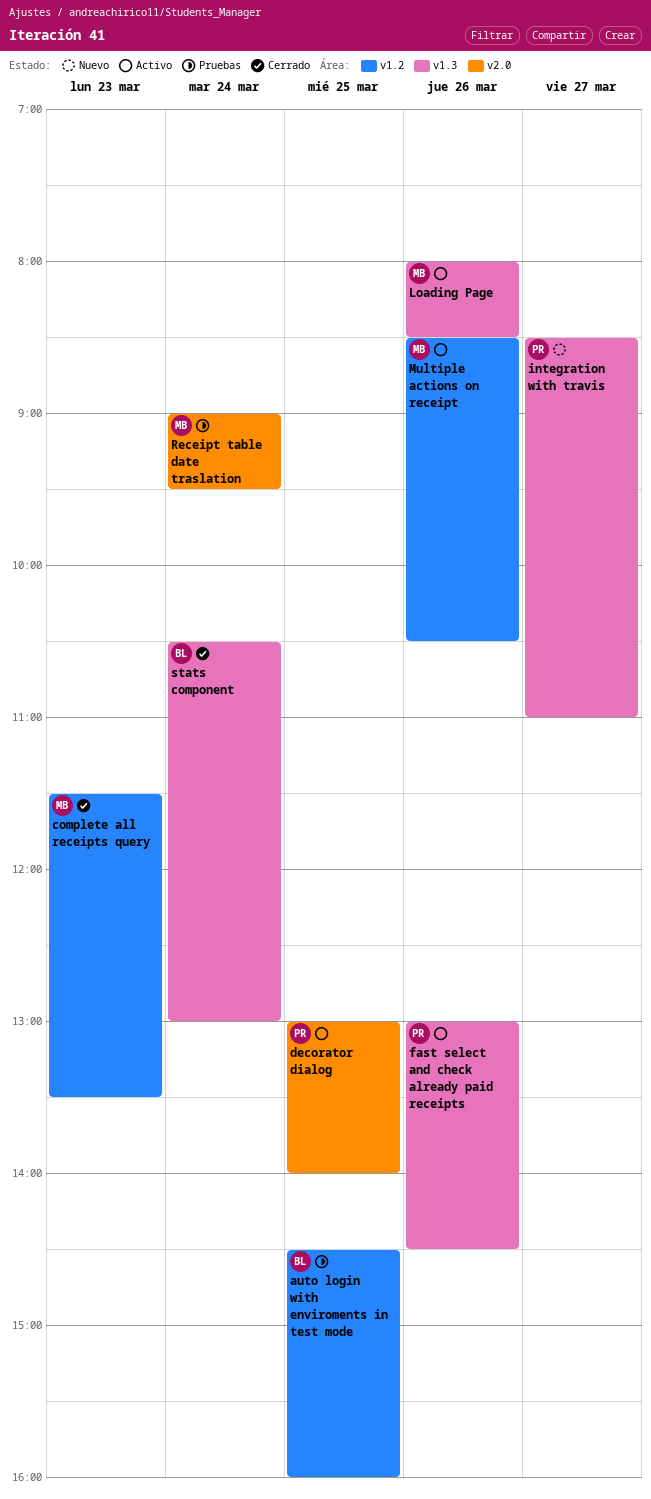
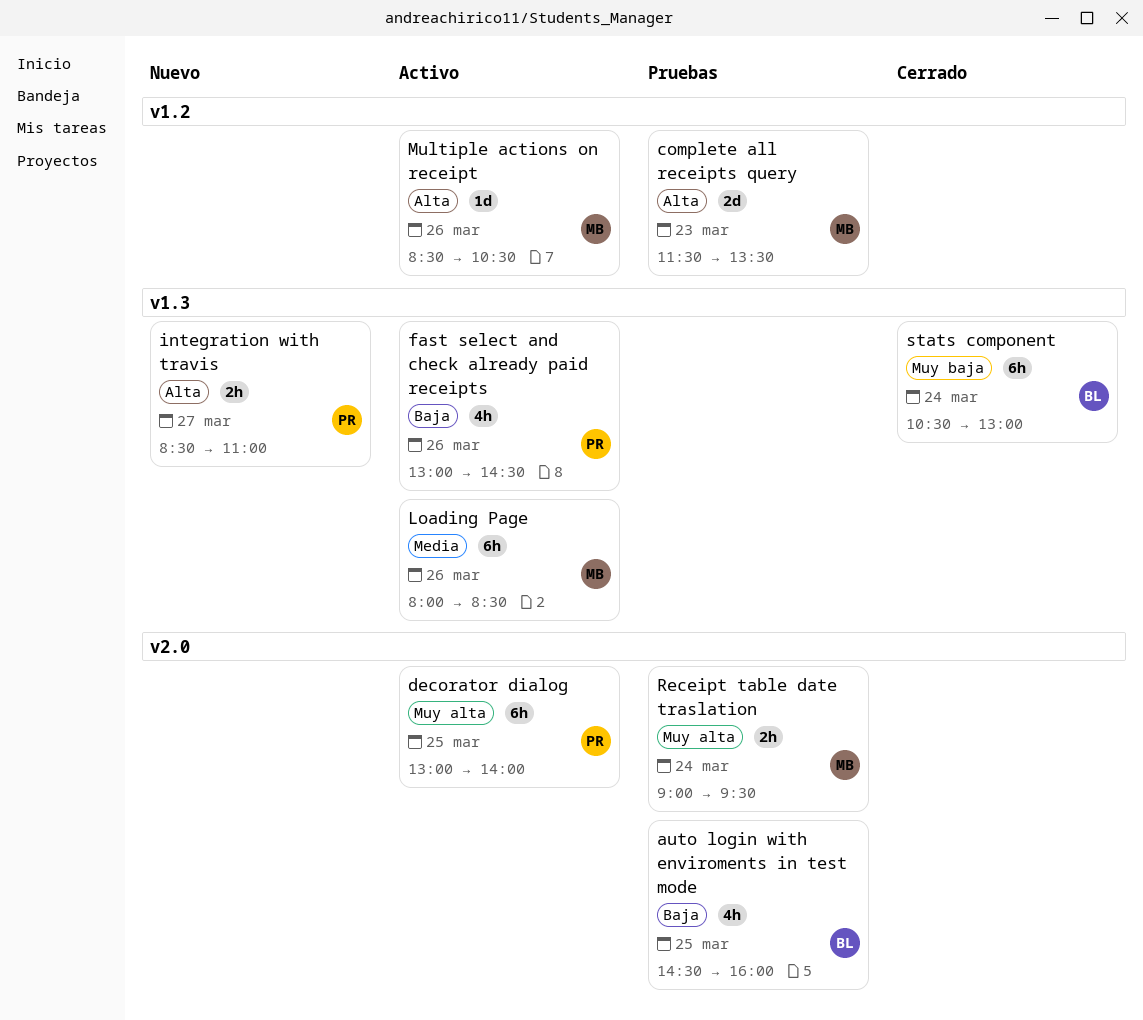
auto login with enviroments in test mode, label: v1.2 -> v2.0
complete all receipts query, status: Cerrado -> Pruebas

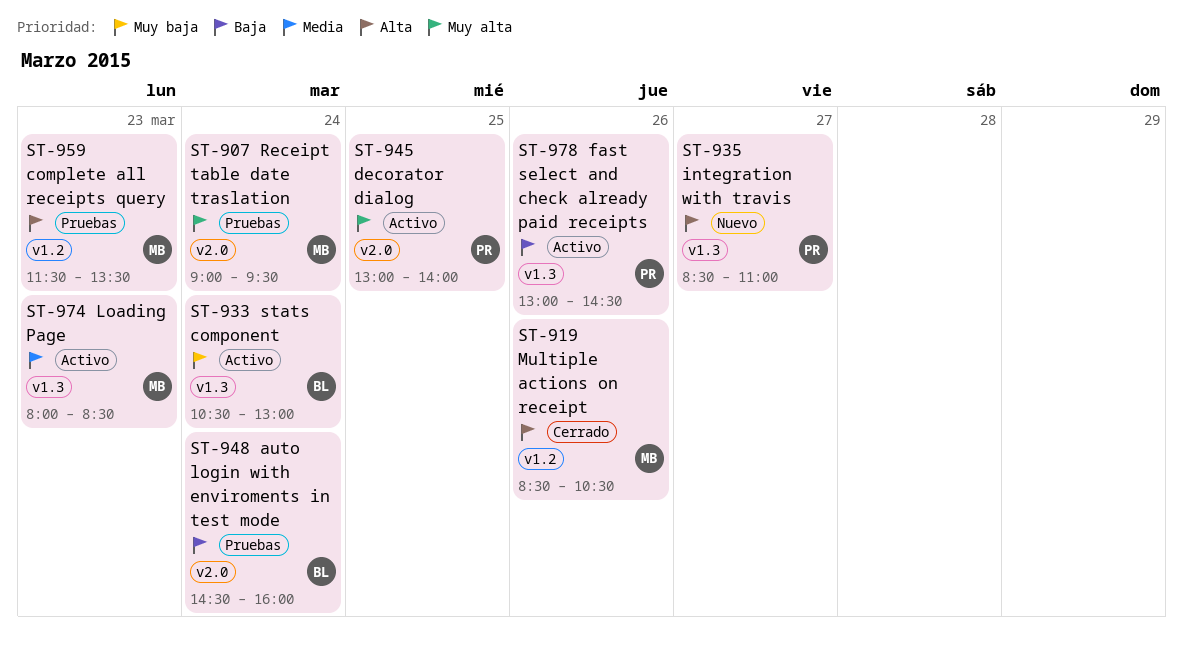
auto login with enviroments in test mode, day: Mar 25 -> Mar 24
Loading Page, day: Mar 26 -> Mar 23
Multiple actions on receipt, status: Activo -> Cerrado
stats component, status: Cerrado -> Activo

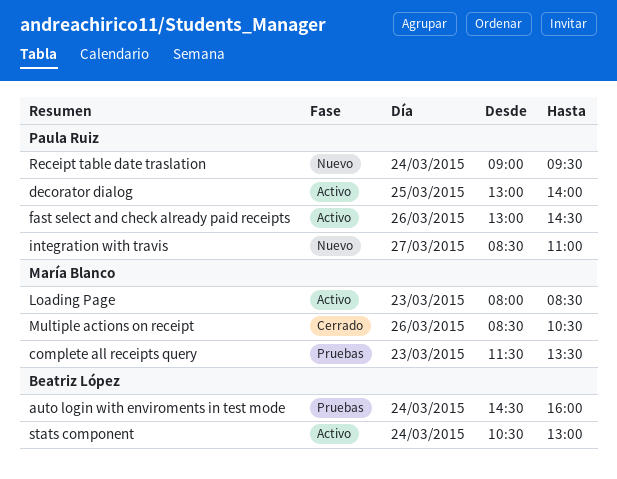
Receipt table date traslation, status: Pruebas -> Nuevo
Receipt table date traslation, owner: María Blanco -> Paula Ruiz

